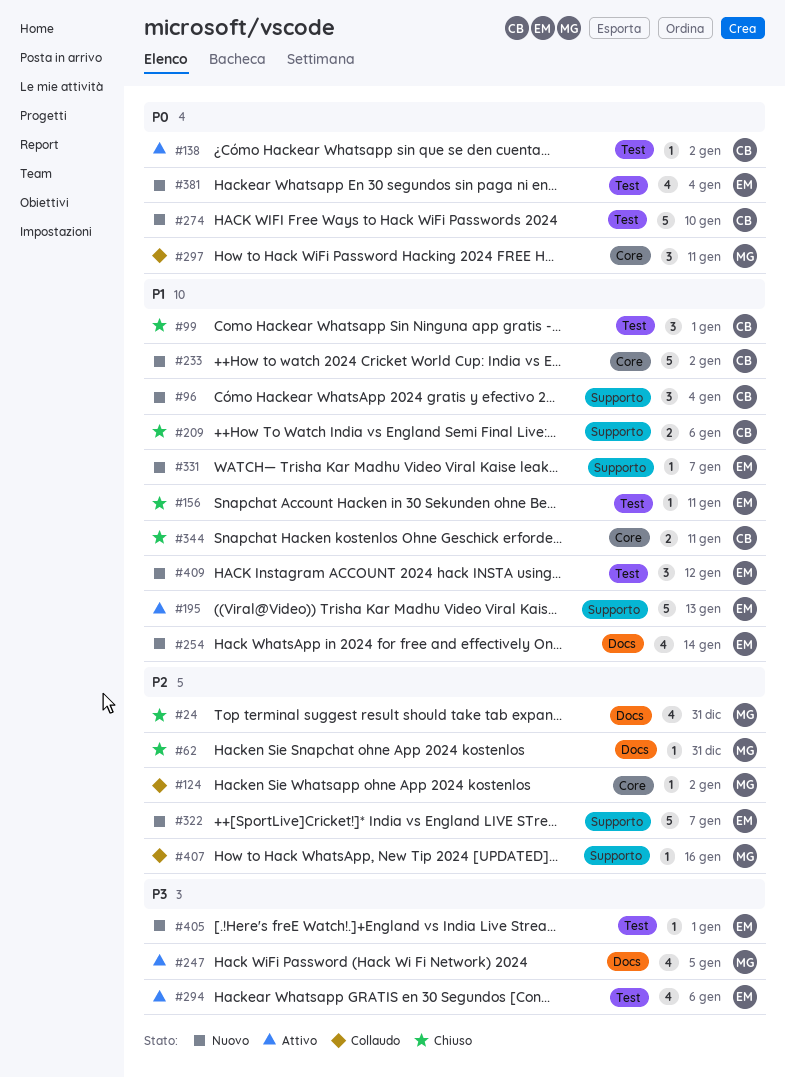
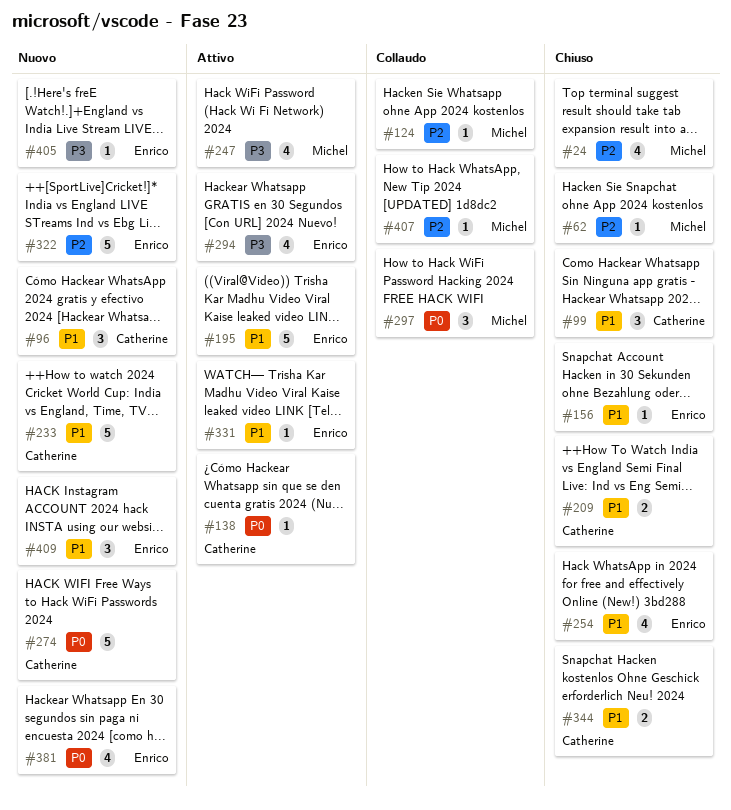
#254, status: Nuovo -> Chiuso
#331, status: Nuovo -> Attivo

